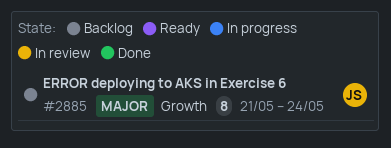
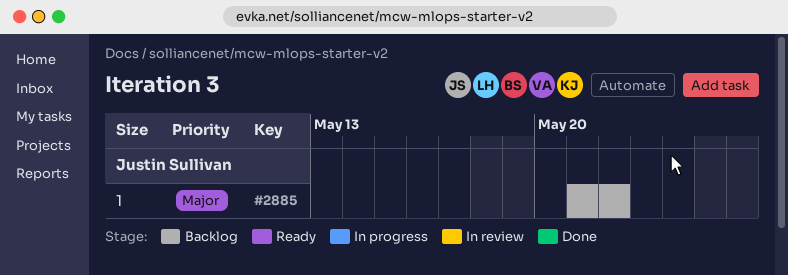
#2885, estimate: 8 -> 1
#2885, due: May 24 -> May 22

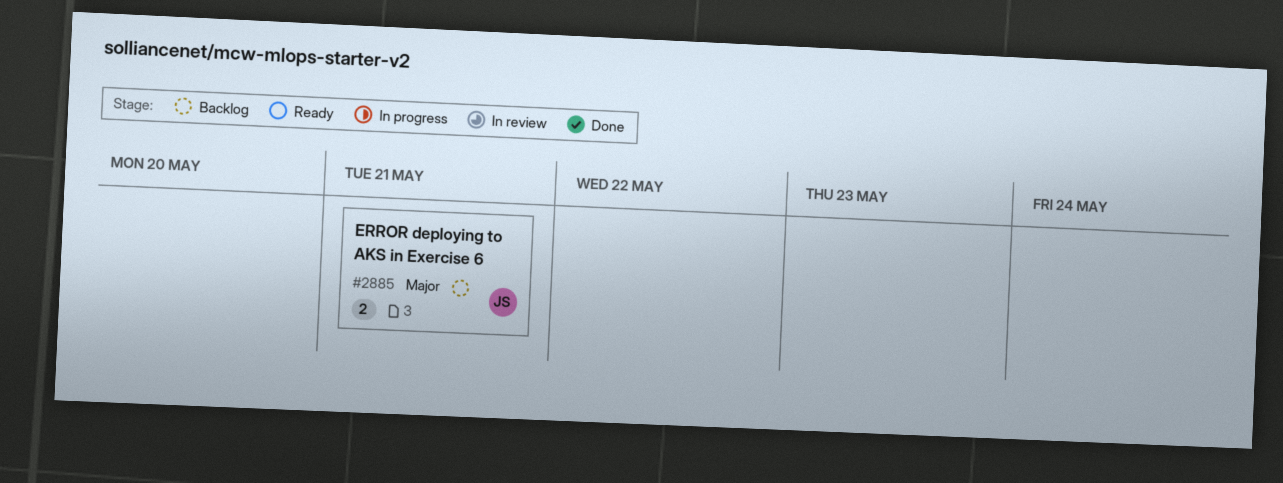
#2885, estimate: 1 -> 2
#2885, due: May 22 -> May 21

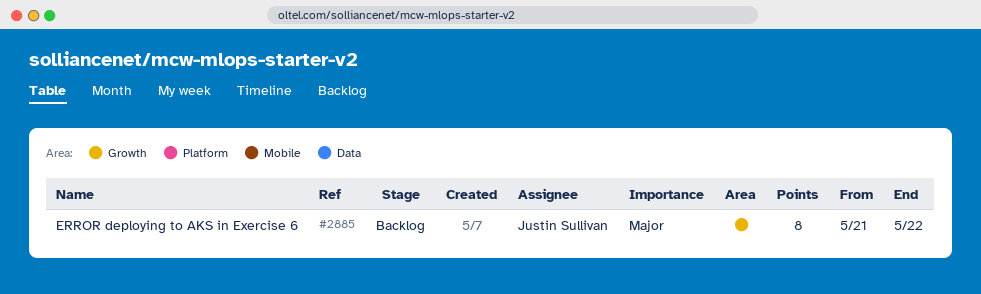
#2885, estimate: 2 -> 8
#2885, due: May 21 -> May 22

